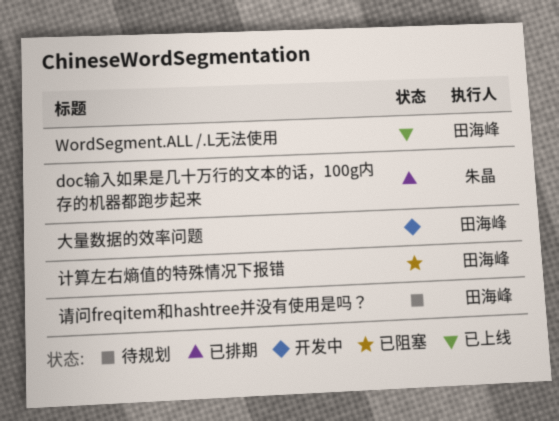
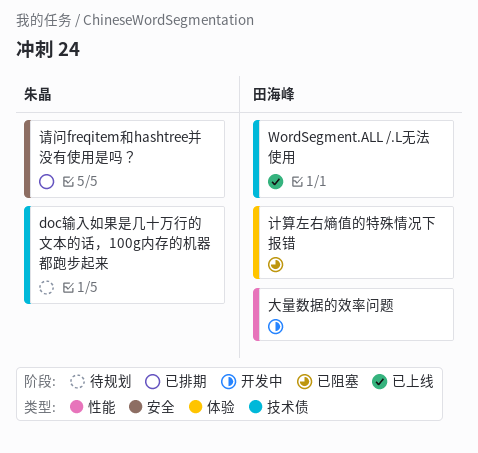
doc输入如果是几十万行的文本的话，100g内存的机器都跑步起来, status: 已排期 -> 待规划
请问freqitem和hashtree并没有使用是吗？, status: 待规划 -> 已排期
请问freqitem和hashtree并没有使用是吗？, owner: 田海峰 -> 朱晶

